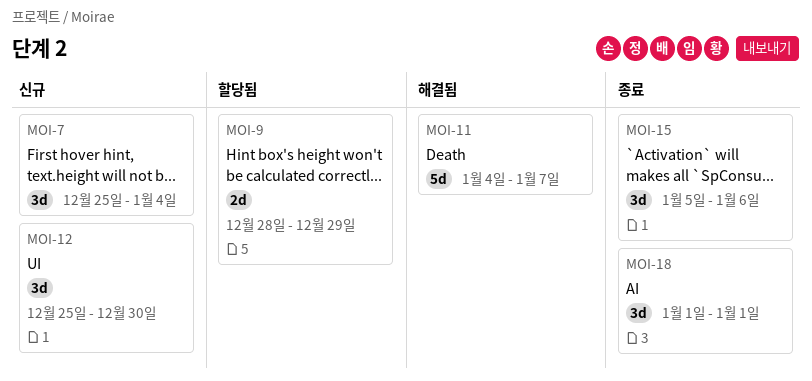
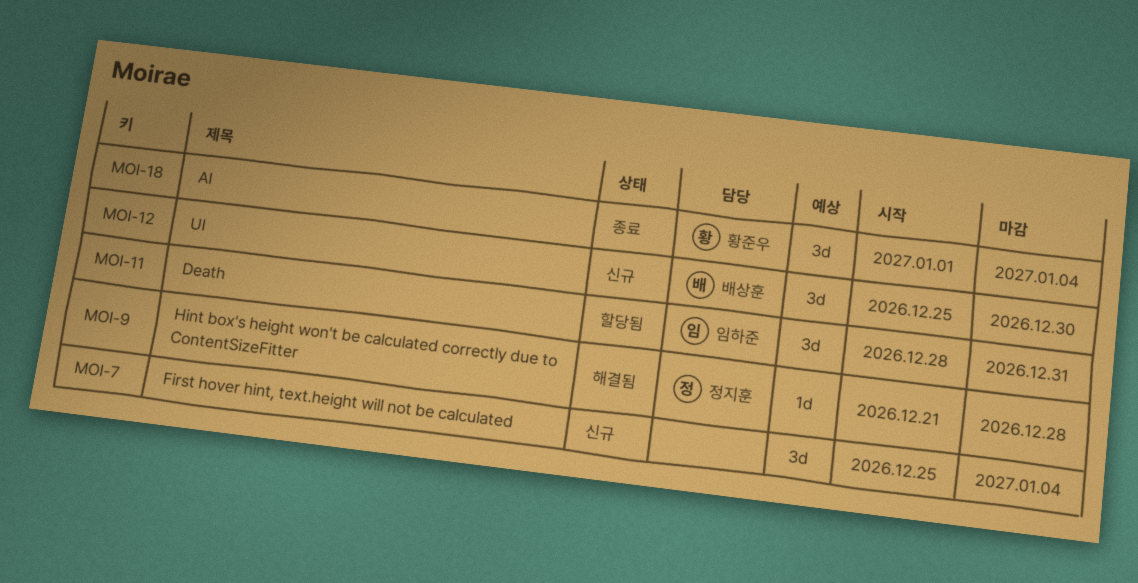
MOI-9, status: 할당됨 -> 해결됨
MOI-9, estimate: 2d -> 1d
MOI-9, start: Dec 28 -> Dec 21
MOI-9, due: Dec 29 -> Dec 28
MOI-11, status: 해결됨 -> 할당됨
MOI-11, estimate: 5d -> 3d
MOI-11, start: Jan 4 -> Dec 28
MOI-11, due: Jan 7 -> Dec 31
MOI-15: present -> none
MOI-18, due: Jan 1 -> Jan 4

